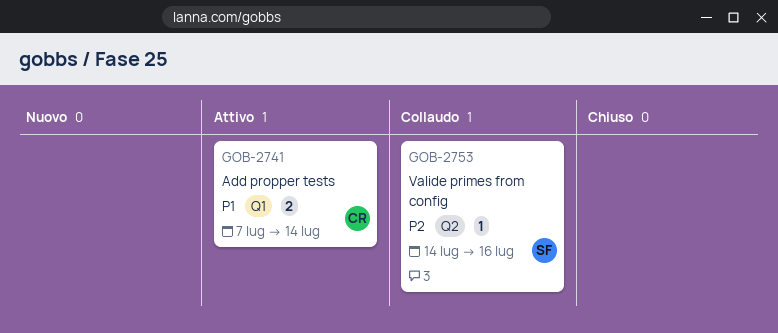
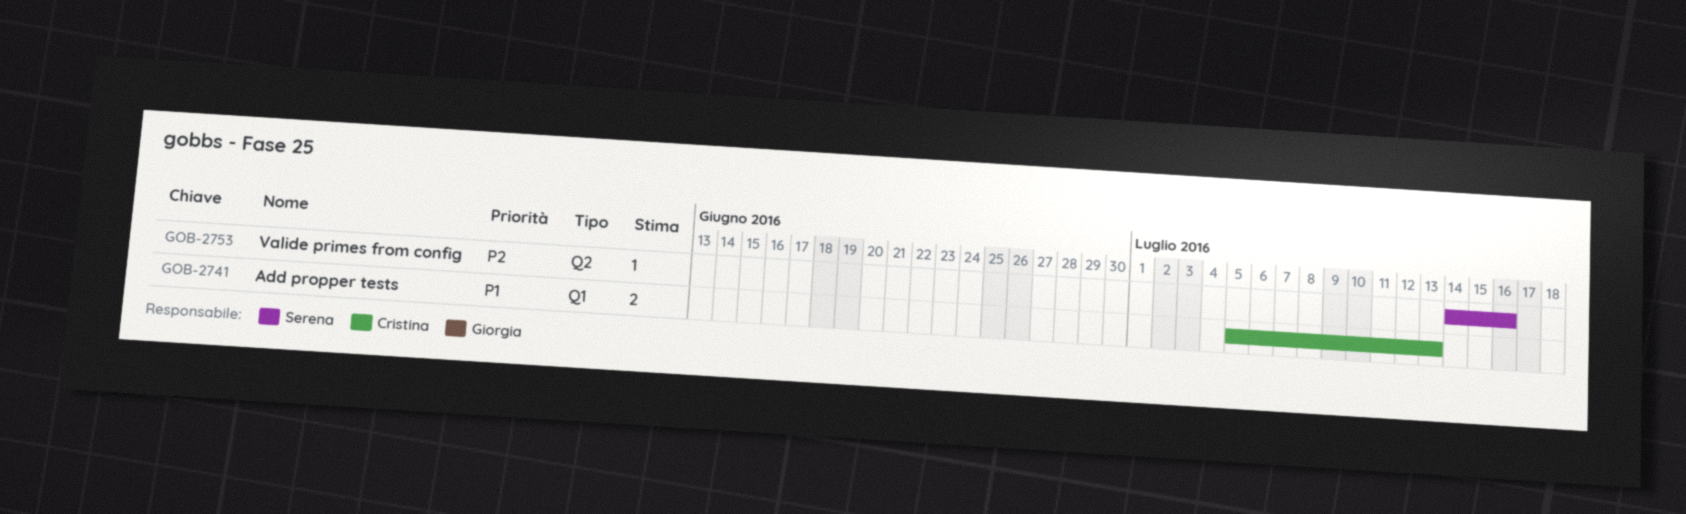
GOB-2741, start: Jul 7 -> Jul 5
GOB-2741, due: Jul 14 -> Jul 13

